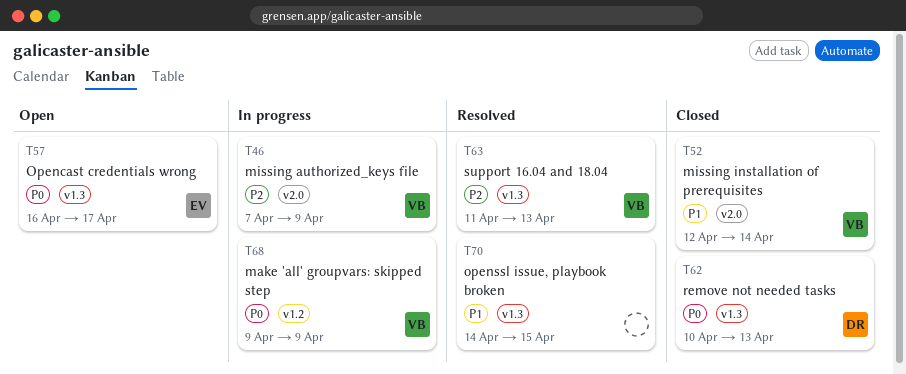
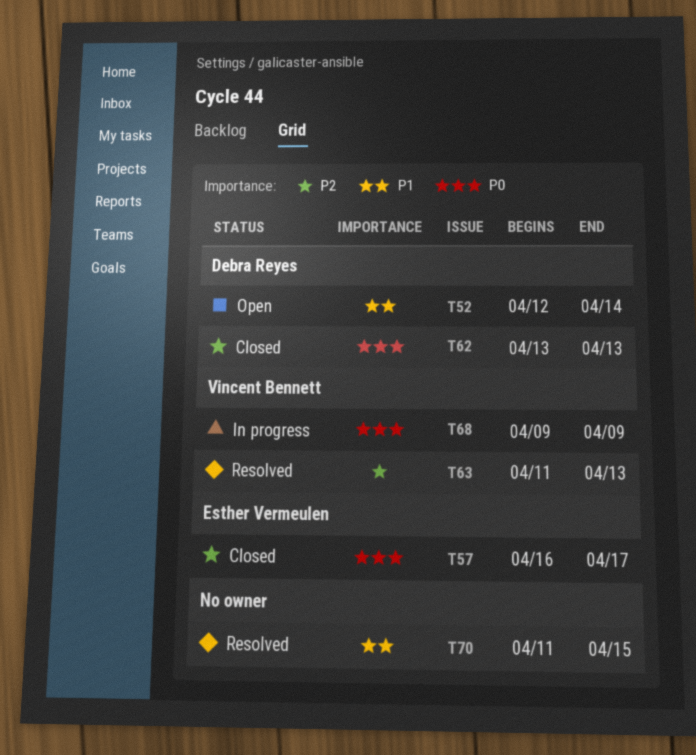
T46: present -> none
T52, status: Closed -> Open
T52, owner: Vincent Bennett -> Debra Reyes
T57, status: Open -> Closed
T62, start: Apr 10 -> Apr 13
T70, start: Apr 14 -> Apr 11

